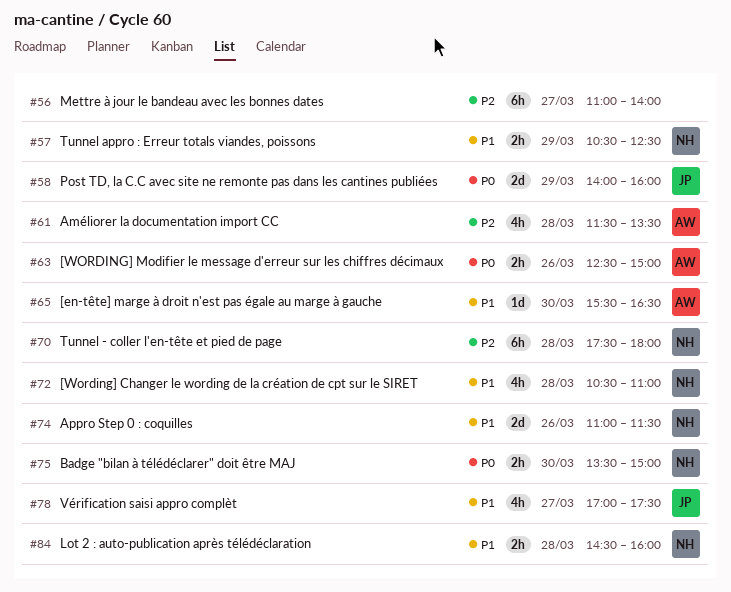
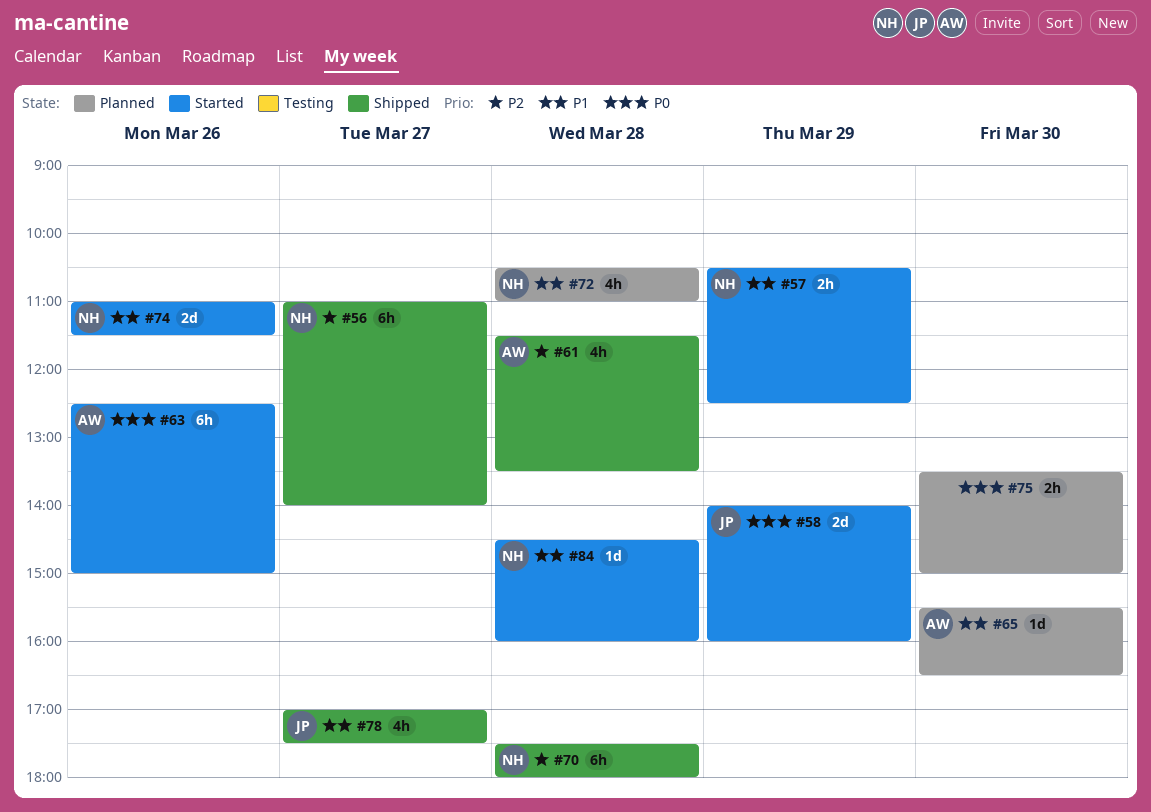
#56, owner: none -> NH
#63, estimate: 2h -> 6h
#75, owner: NH -> none
#84, estimate: 2h -> 1d

